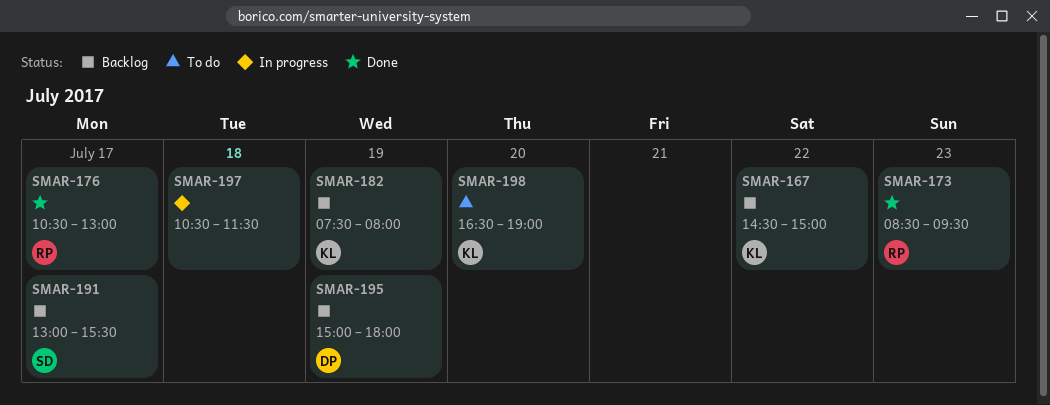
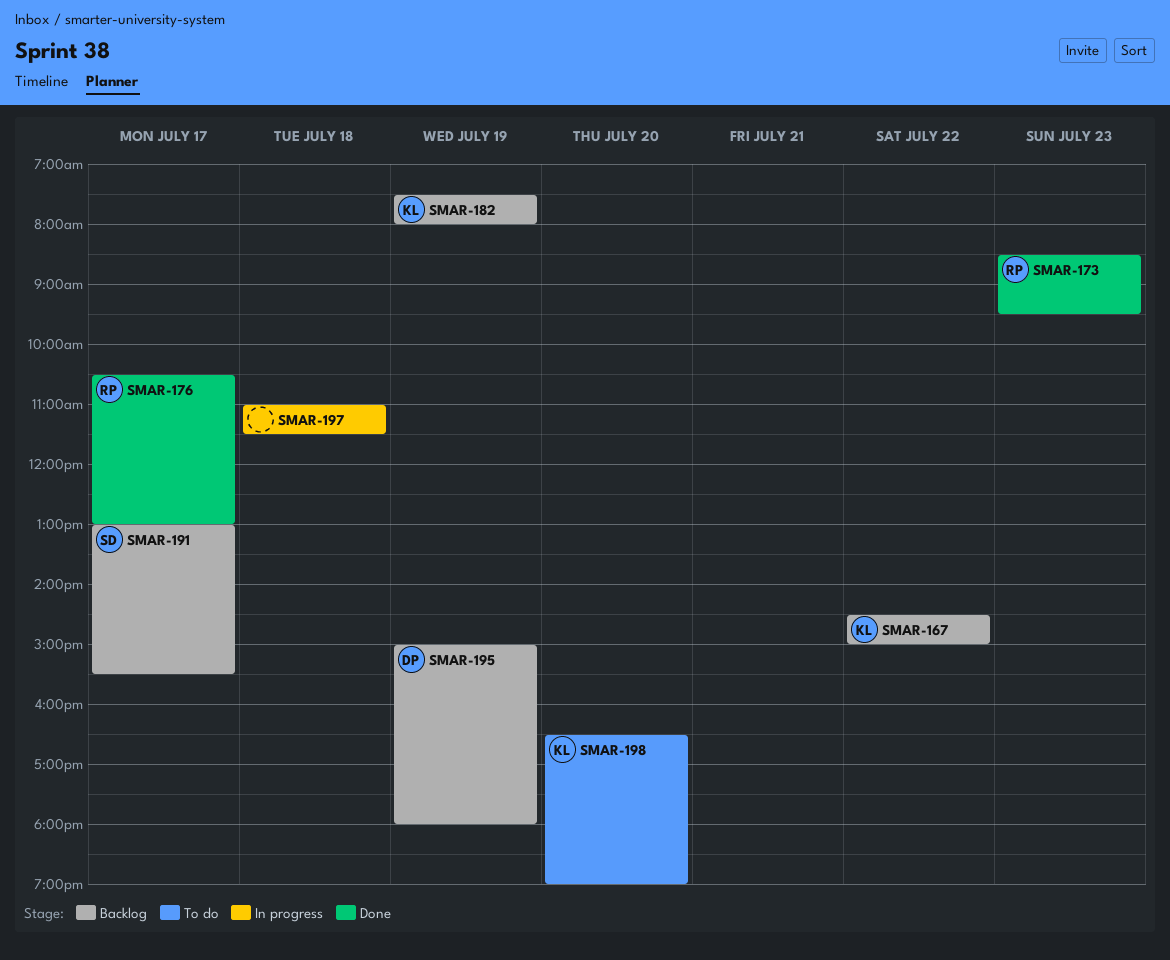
SMAR-197, begins: 10:30 -> 11:00

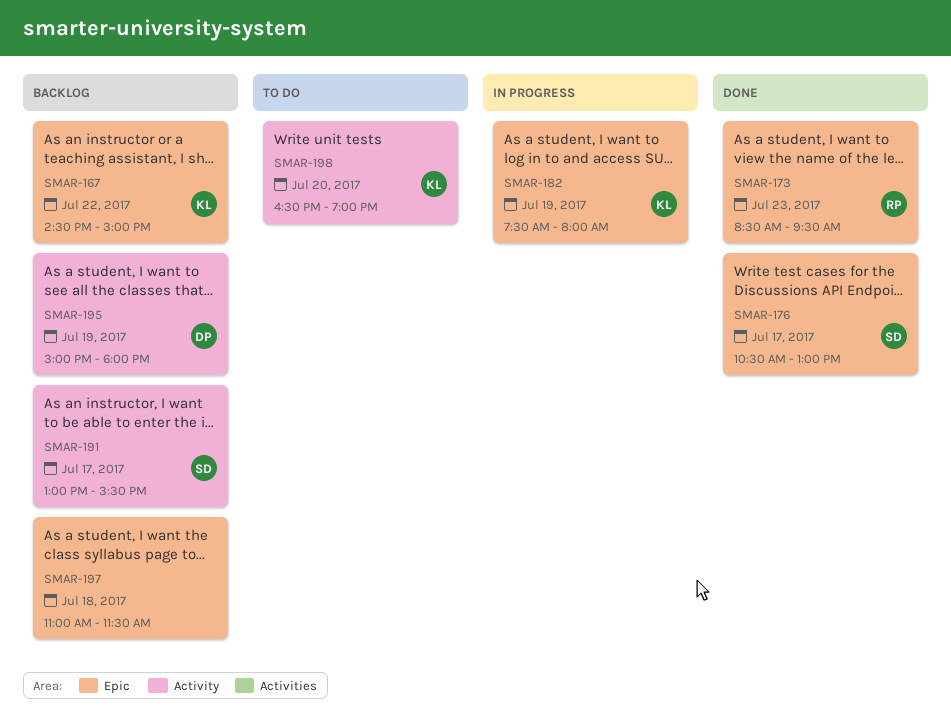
SMAR-176, owner: RP -> SD
SMAR-182, status: Backlog -> In progress
SMAR-197, status: In progress -> Backlog

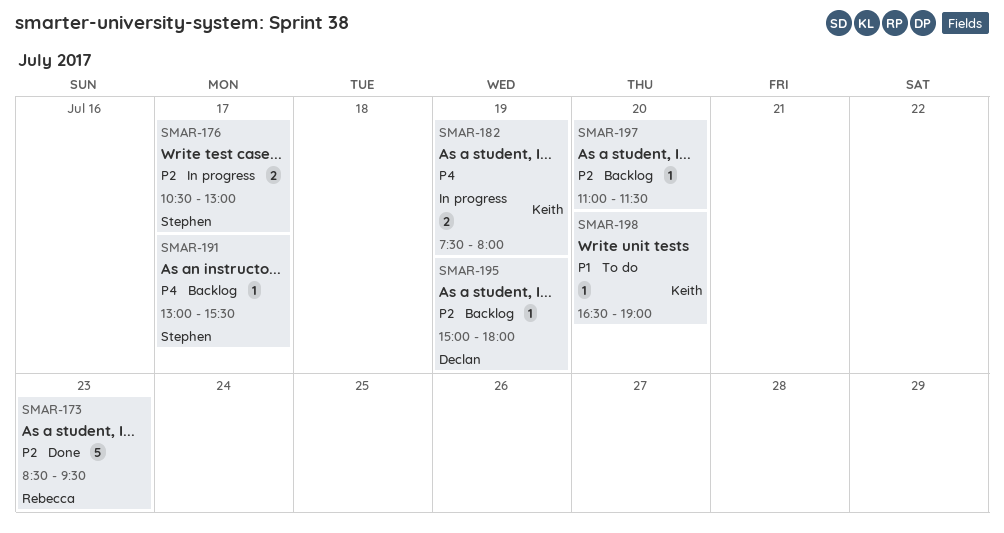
SMAR-167: present -> none
SMAR-176, status: Done -> In progress
SMAR-197, day: Jul 18 -> Jul 20

